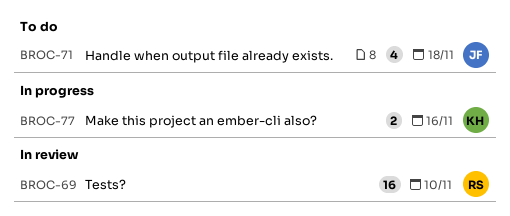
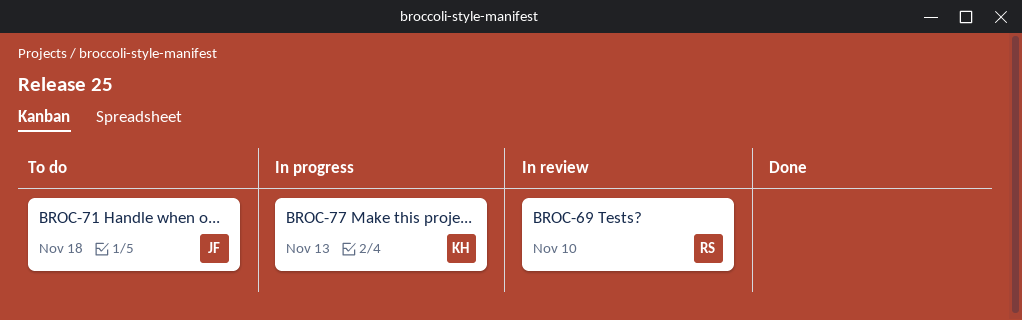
BROC-77, due: Nov 16 -> Nov 13

